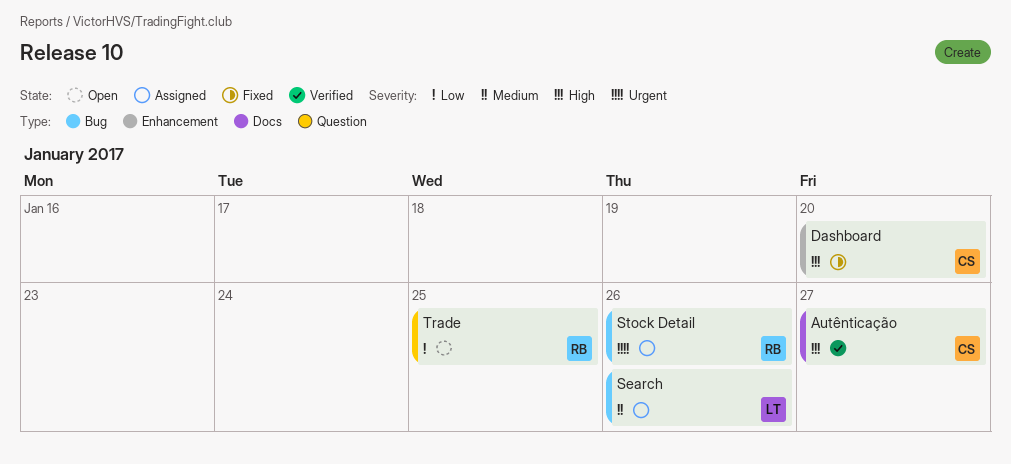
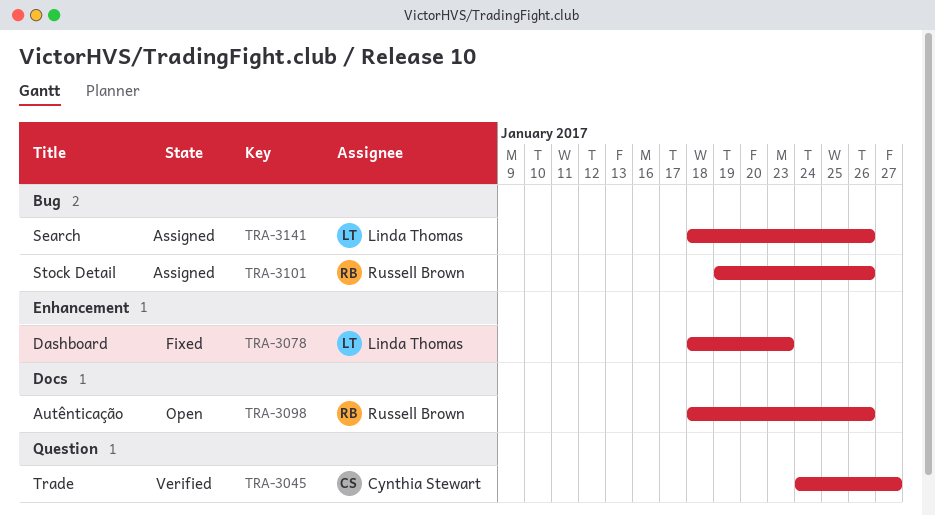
Autênticação, status: Verified -> Open
Autênticação, owner: Cynthia Stewart -> Russell Brown
Autênticação, due: Jan 27 -> Jan 26
Dashboard, owner: Cynthia Stewart -> Linda Thomas
Dashboard, due: Jan 20 -> Jan 23
Trade, status: Open -> Verified
Trade, owner: Russell Brown -> Cynthia Stewart
Trade, due: Jan 25 -> Jan 27

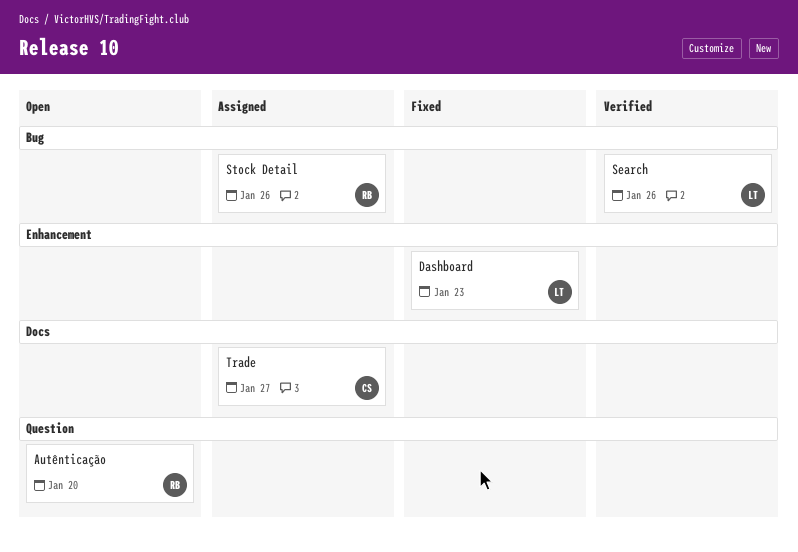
Autênticação, label: Docs -> Question
Autênticação, due: Jan 26 -> Jan 20
Search, status: Assigned -> Verified
Trade, status: Verified -> Assigned
Trade, label: Question -> Docs

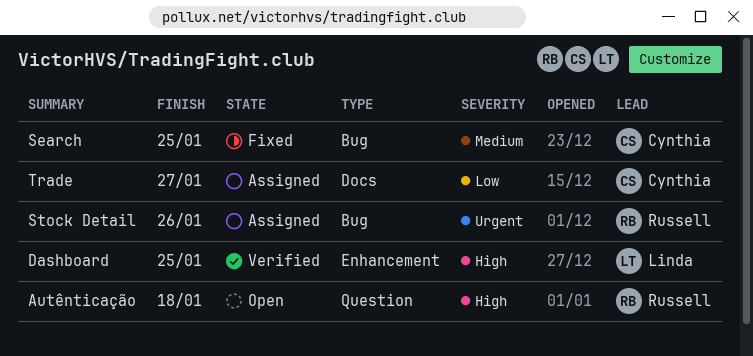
Autênticação, due: Jan 20 -> Jan 18
Dashboard, status: Fixed -> Verified
Dashboard, due: Jan 23 -> Jan 25
Search, status: Verified -> Fixed
Search, owner: Linda -> Cynthia
Search, due: Jan 26 -> Jan 25

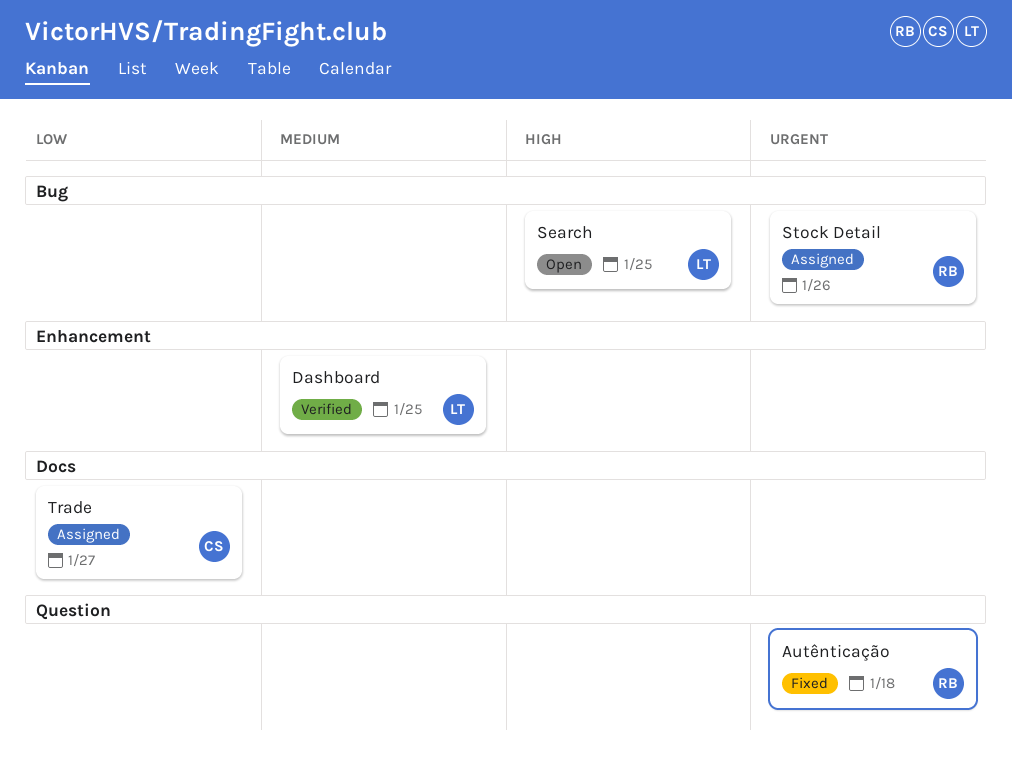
Autênticação, status: Open -> Fixed
Autênticação, priority: High -> Urgent
Dashboard, priority: High -> Medium
Search, status: Fixed -> Open
Search, owner: Cynthia -> Linda
Search, priority: Medium -> High

